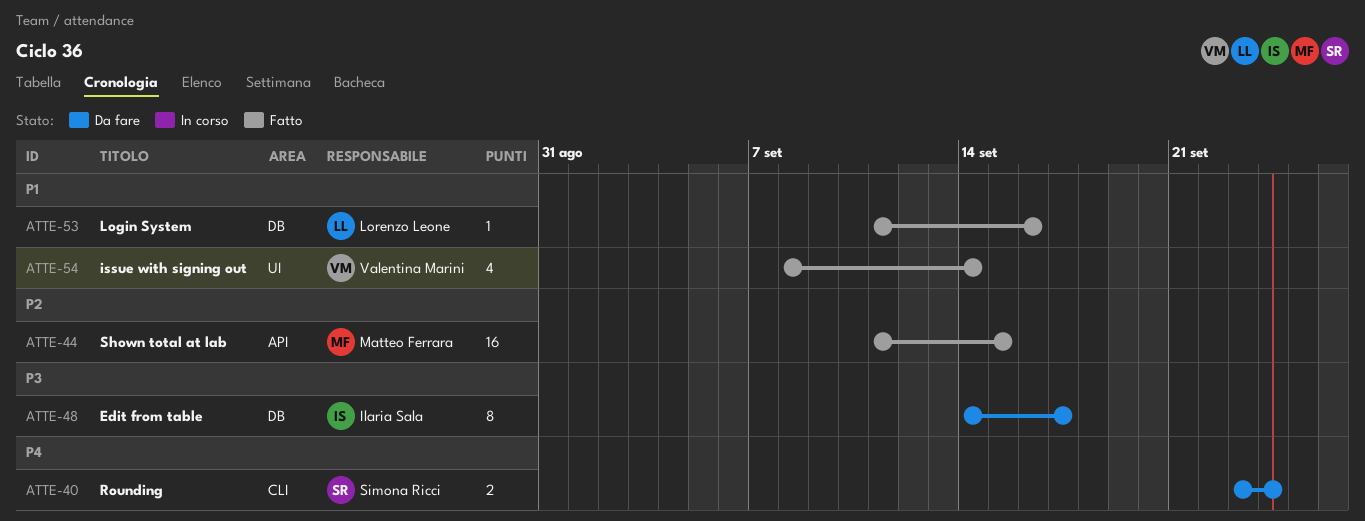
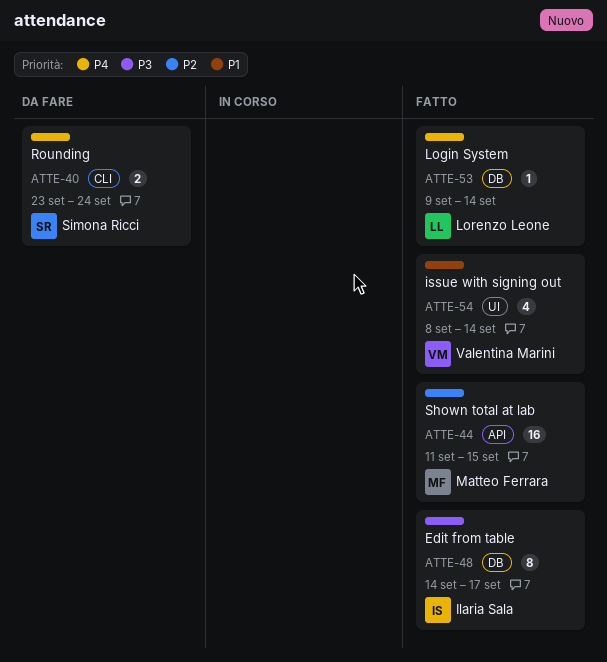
ATTE-48, status: Da fare -> Fatto
ATTE-53, priority: P1 -> P4
ATTE-53, start: Sep 11 -> Sep 9
ATTE-53, due: Sep 16 -> Sep 14

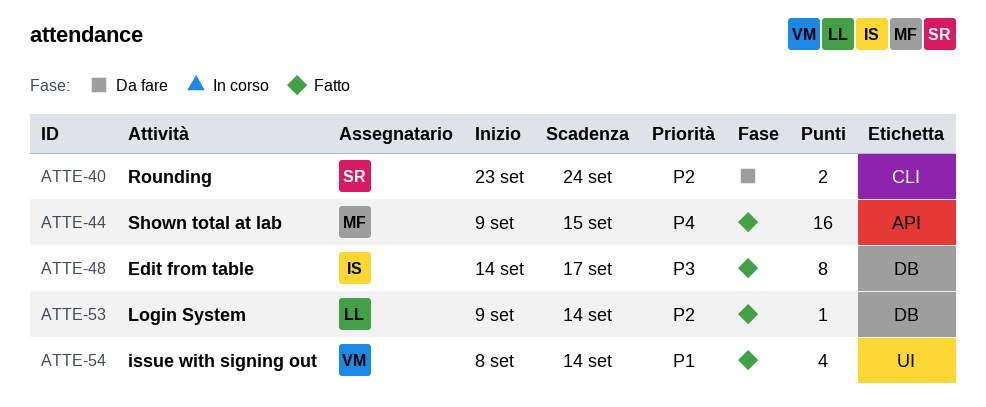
ATTE-40, priority: P4 -> P2
ATTE-44, priority: P2 -> P4
ATTE-44, start: Sep 11 -> Sep 9
ATTE-53, priority: P4 -> P2

